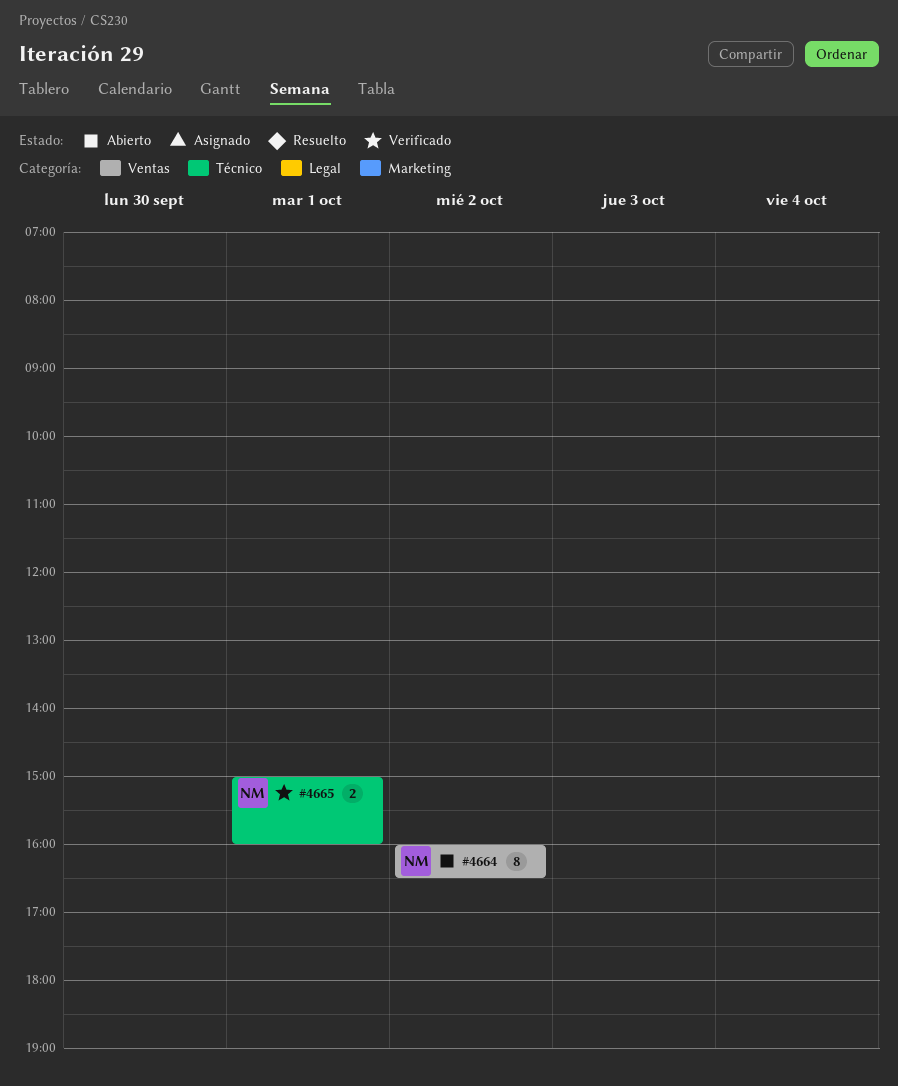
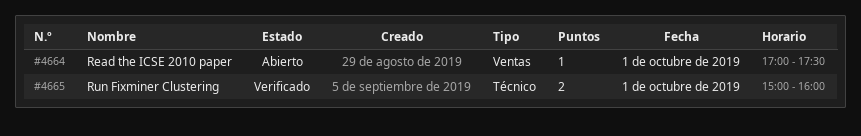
#4664, estimate: 8 -> 1
#4664, day: Oct 2 -> Oct 1
#4664, begins: 16:00 -> 17:00
#4664, ends: 16:30 -> 17:30

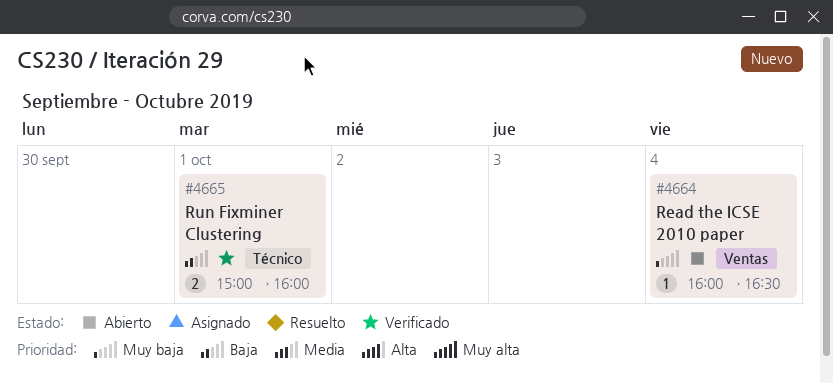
#4664, day: Oct 1 -> Oct 4
#4664, begins: 17:00 -> 16:00
#4664, ends: 17:30 -> 16:30

